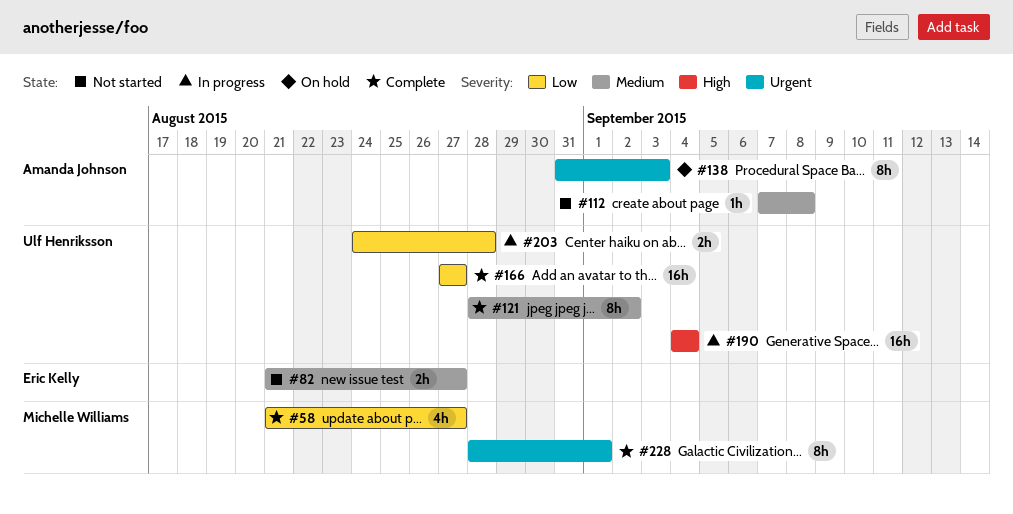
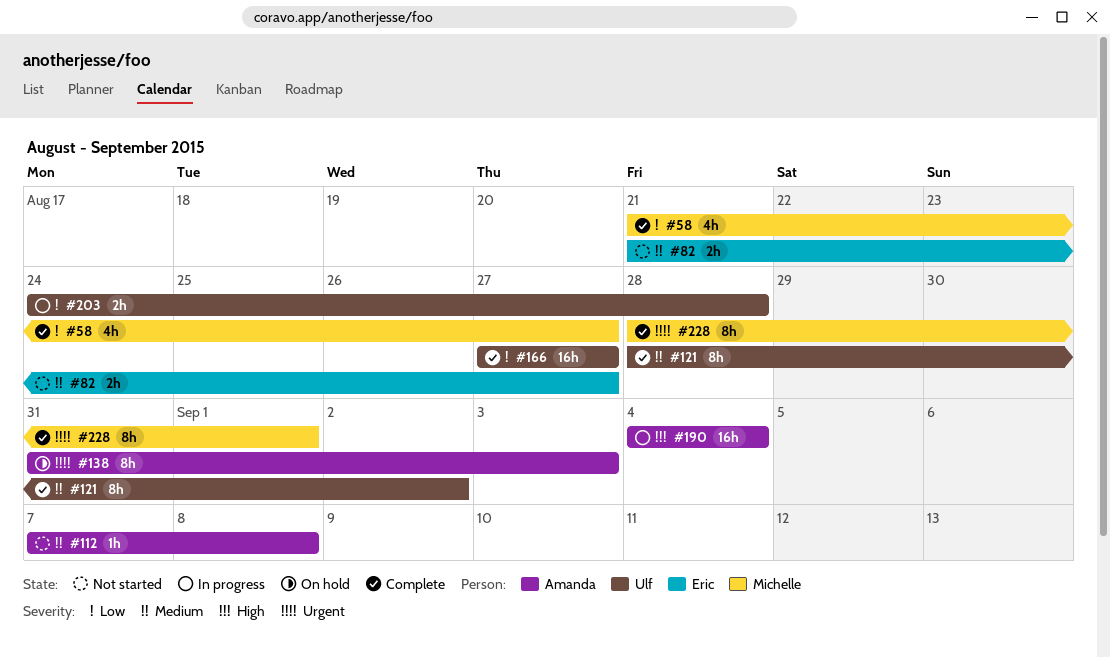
#190, owner: Ulf Henriksson -> Amanda Johnson

